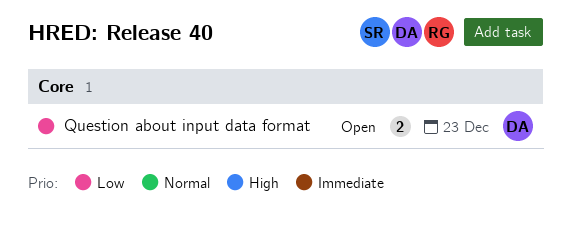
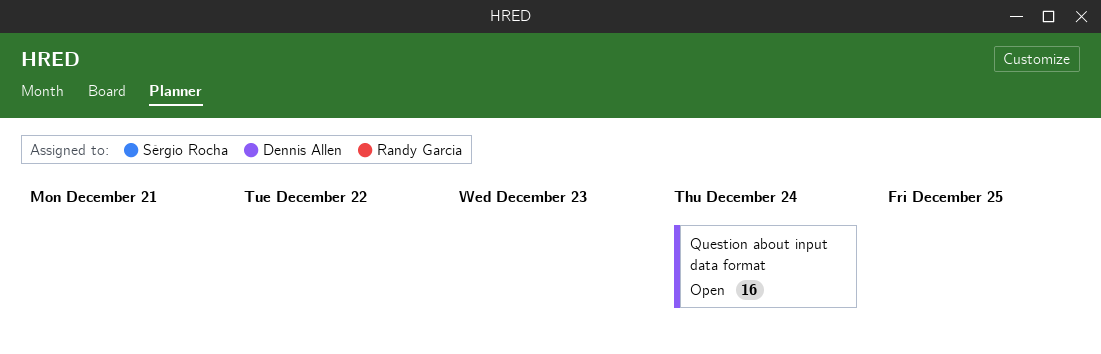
Question about input data format, estimate: 2 -> 16
Question about input data format, due: Dec 23 -> Dec 24

